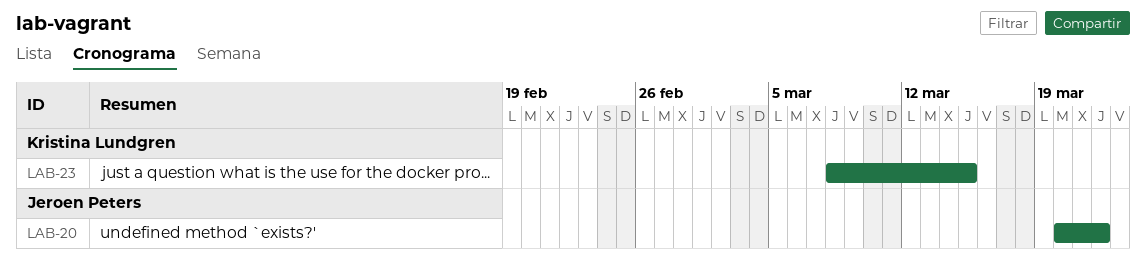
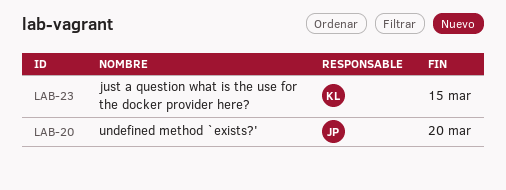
LAB-20, due: Mar 22 -> Mar 20

